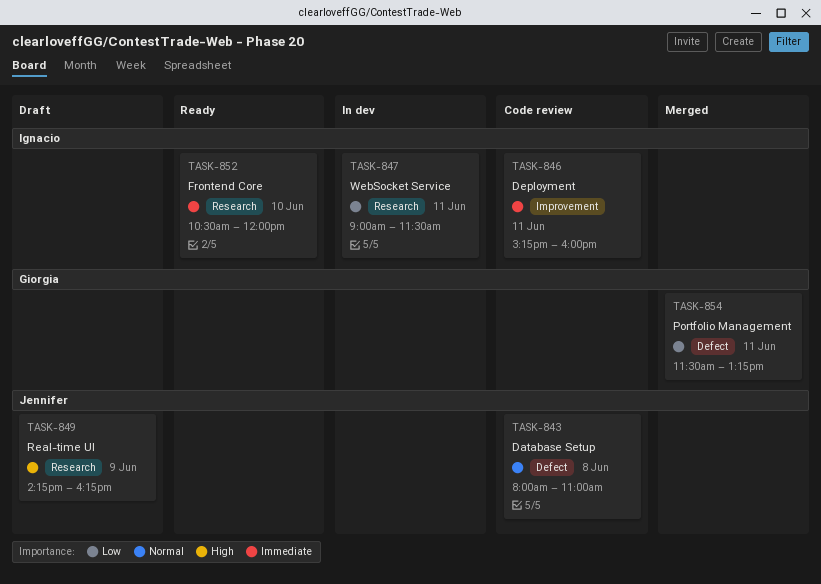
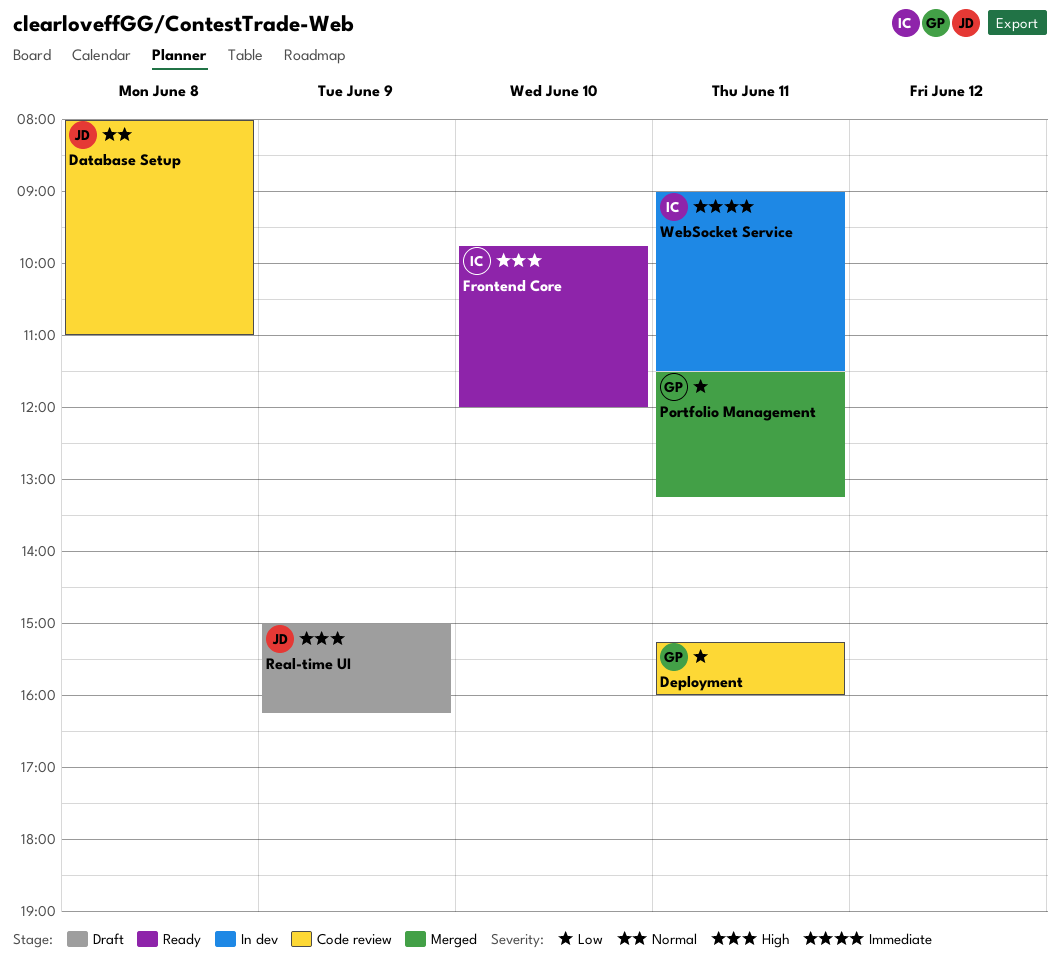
Deployment, owner: Ignacio -> Giorgia
Deployment, priority: Immediate -> Low
Frontend Core, priority: Immediate -> High
Frontend Core, begins: 10:30 -> 09:45
Real-time UI, begins: 14:15 -> 15:00
WebSocket Service, priority: Low -> Immediate

